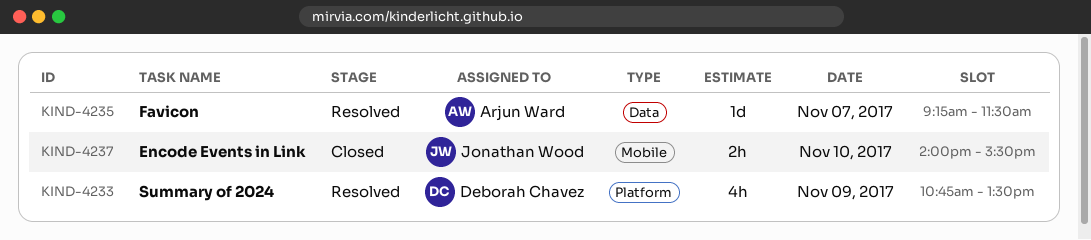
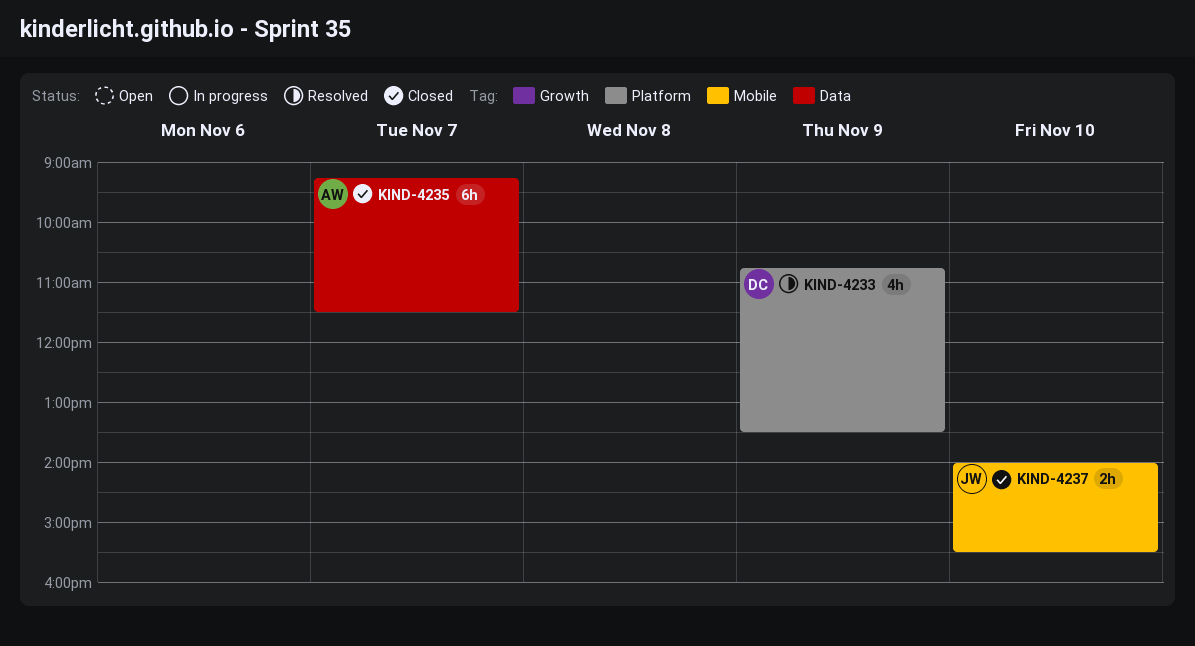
KIND-4235, status: Resolved -> Closed
KIND-4235, estimate: 1d -> 6h

